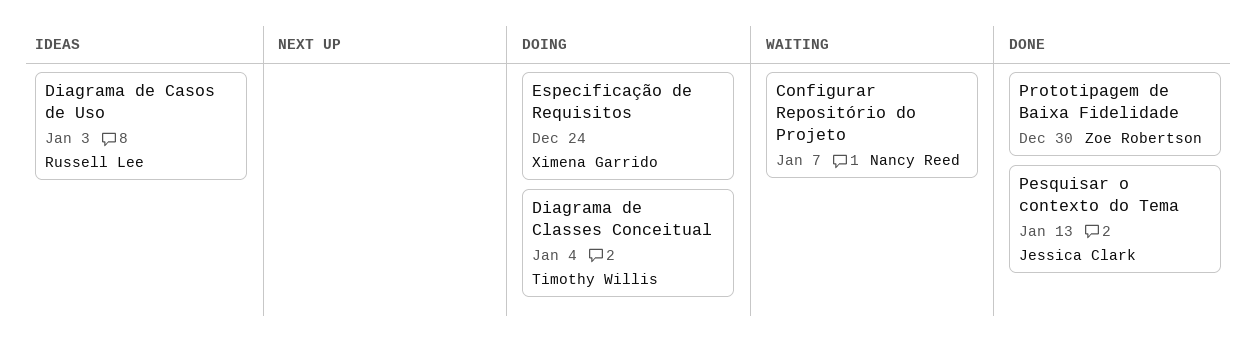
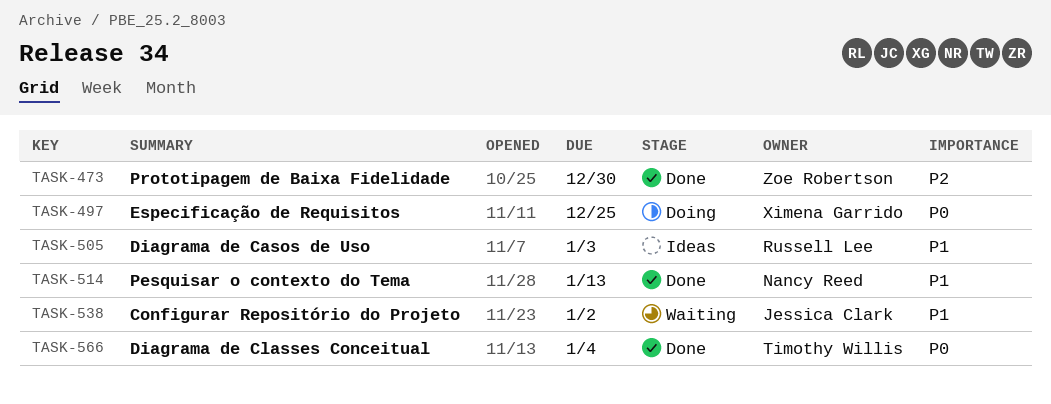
Configurar Repositório do Projeto, owner: Nancy Reed -> Jessica Clark
Configurar Repositório do Projeto, due: Jan 7 -> Jan 2
Diagrama de Classes Conceitual, status: Doing -> Done
Especificação de Requisitos, due: Dec 24 -> Dec 25
Pesquisar o contexto do Tema, owner: Jessica Clark -> Nancy Reed

